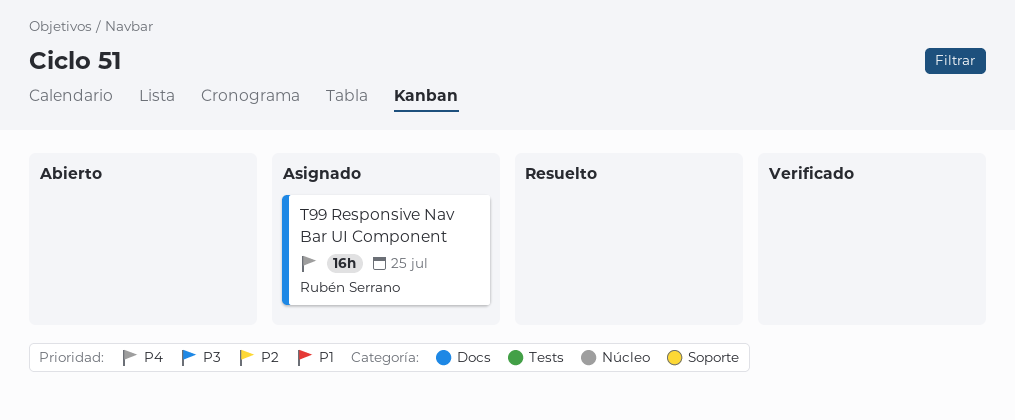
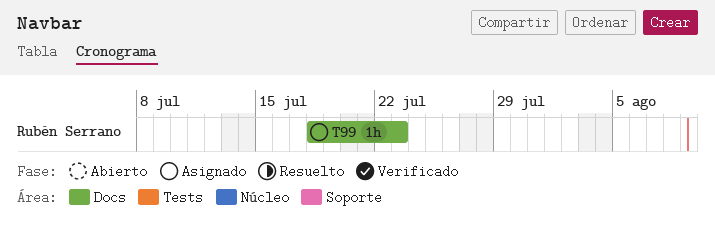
T99, estimate: 16h -> 1h
T99, due: Jul 25 -> Jul 23

